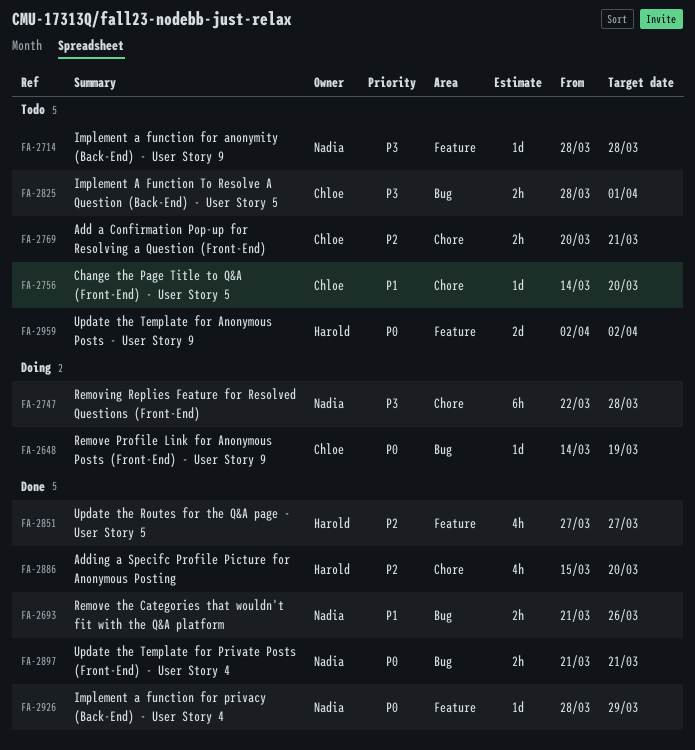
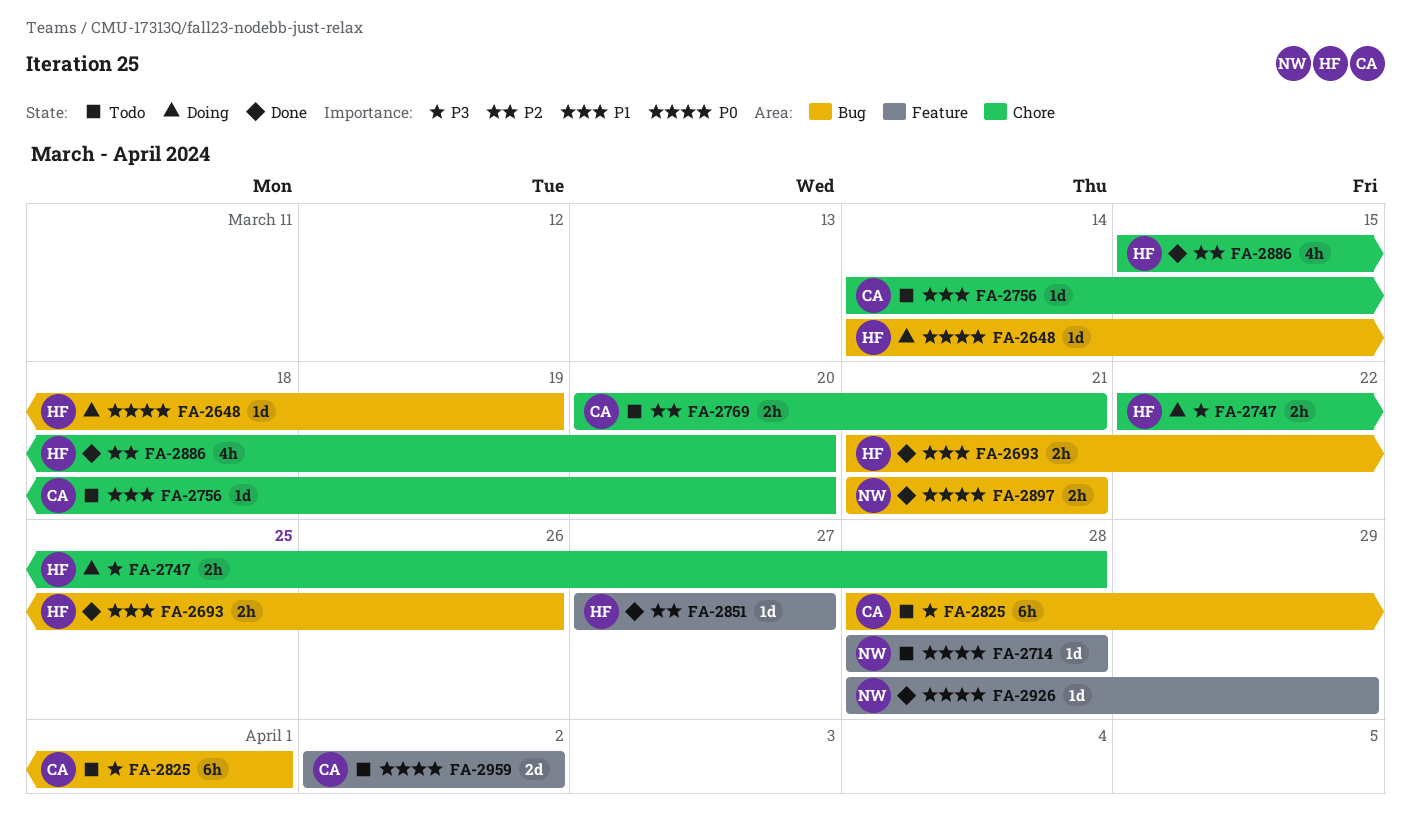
FA-2648, owner: Chloe -> Harold
FA-2693, owner: Nadia -> Harold
FA-2714, priority: P3 -> P0
FA-2747, owner: Nadia -> Harold
FA-2747, estimate: 6h -> 2h
FA-2825, estimate: 2h -> 6h
FA-2851, estimate: 4h -> 1d
FA-2959, owner: Harold -> Chloe

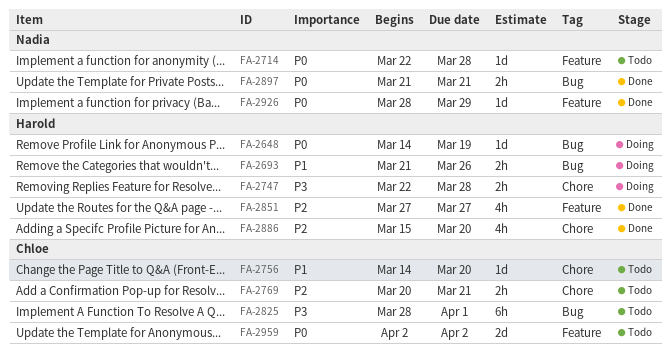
FA-2693, status: Done -> Doing
FA-2714, start: Mar 28 -> Mar 22
FA-2851, estimate: 1d -> 4h

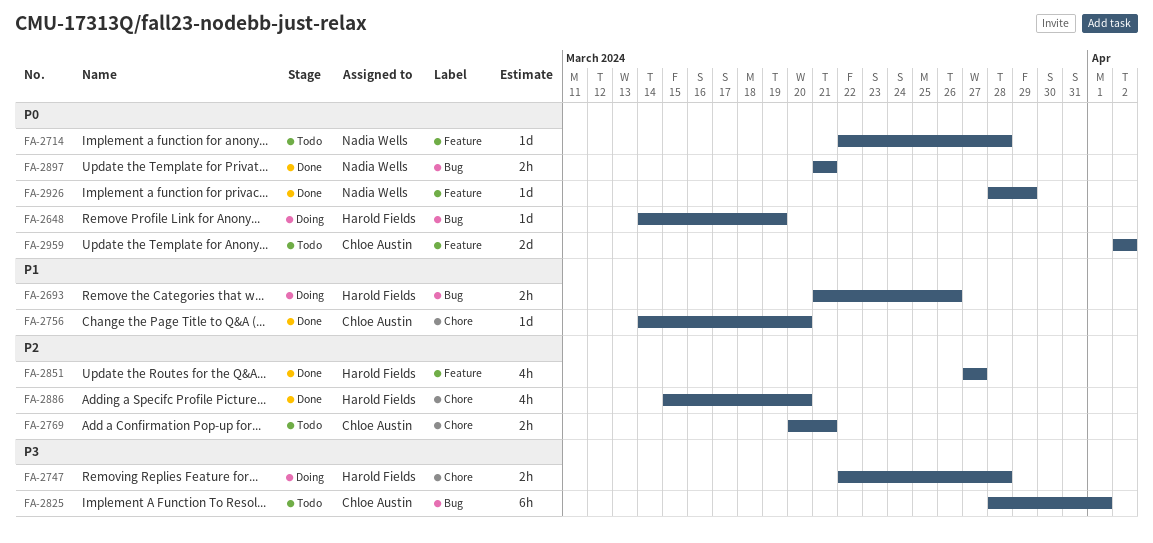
FA-2756, status: Todo -> Done

